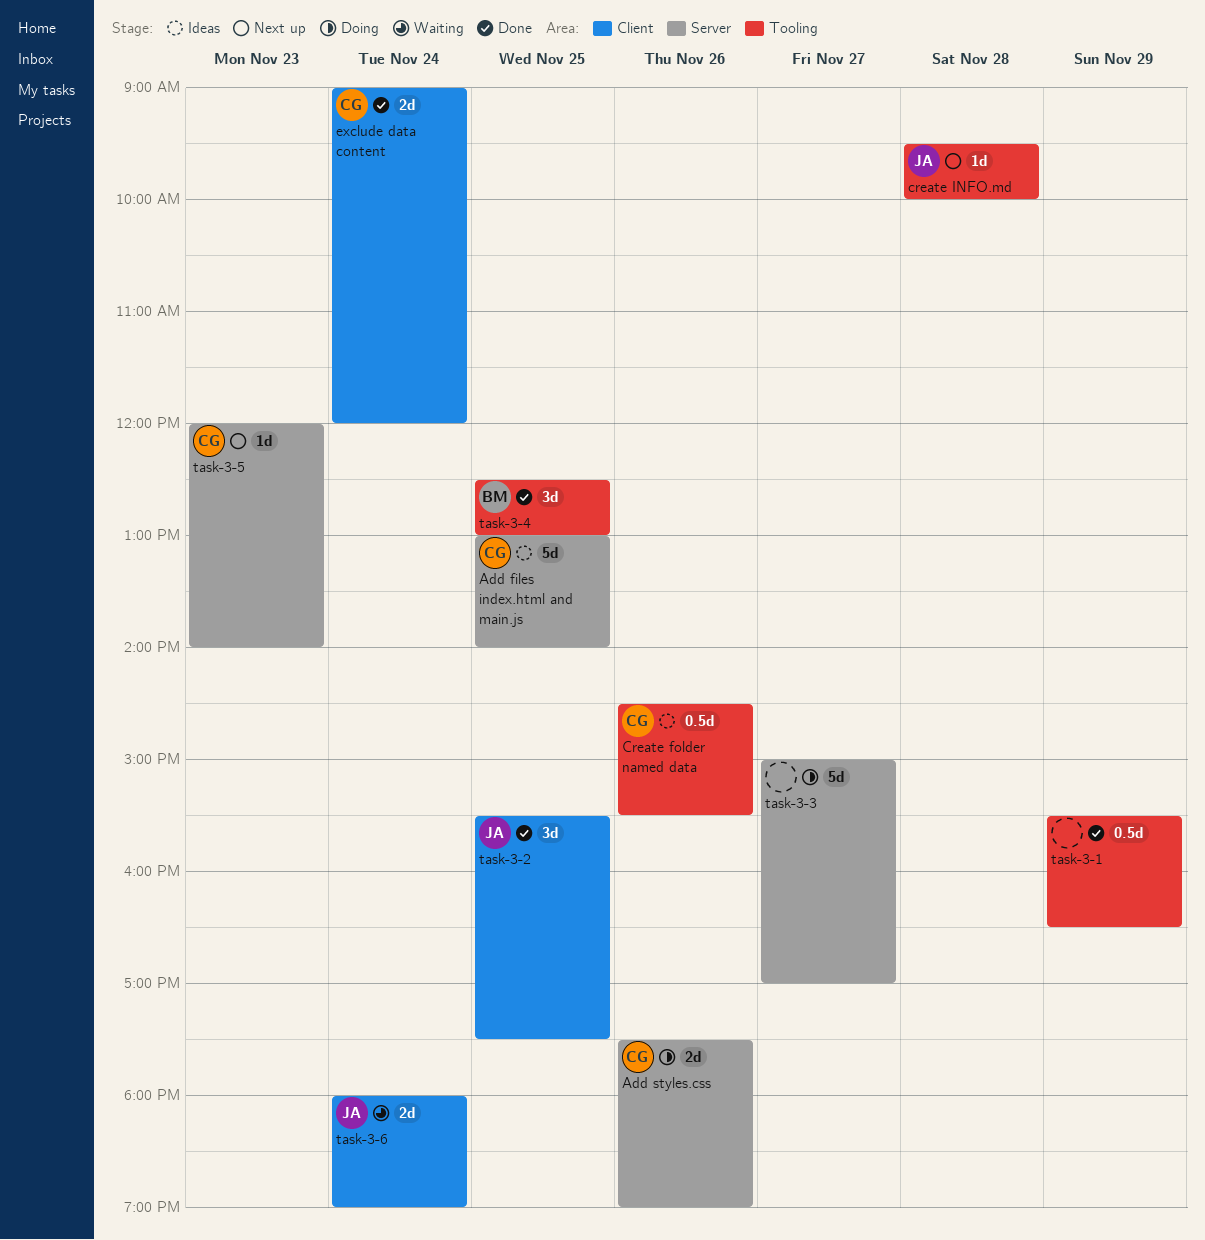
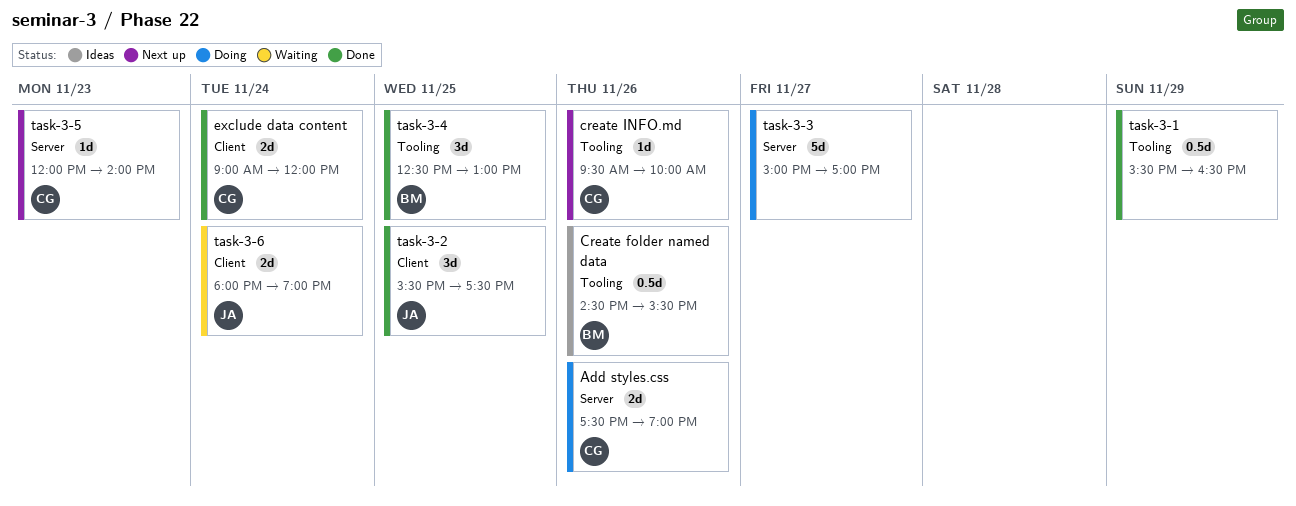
Add files index.html and main.js: present -> none
Create folder named data, owner: CG -> BM
create INFO.md, owner: JA -> CG
create INFO.md, day: Nov 28 -> Nov 26

